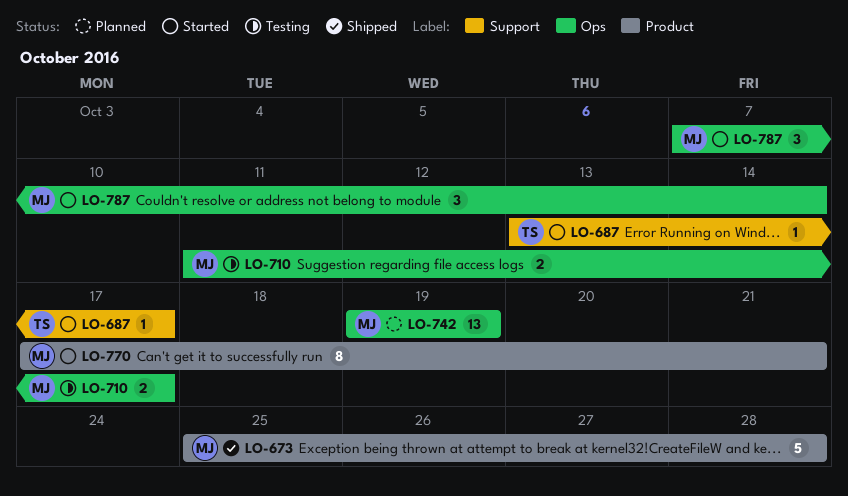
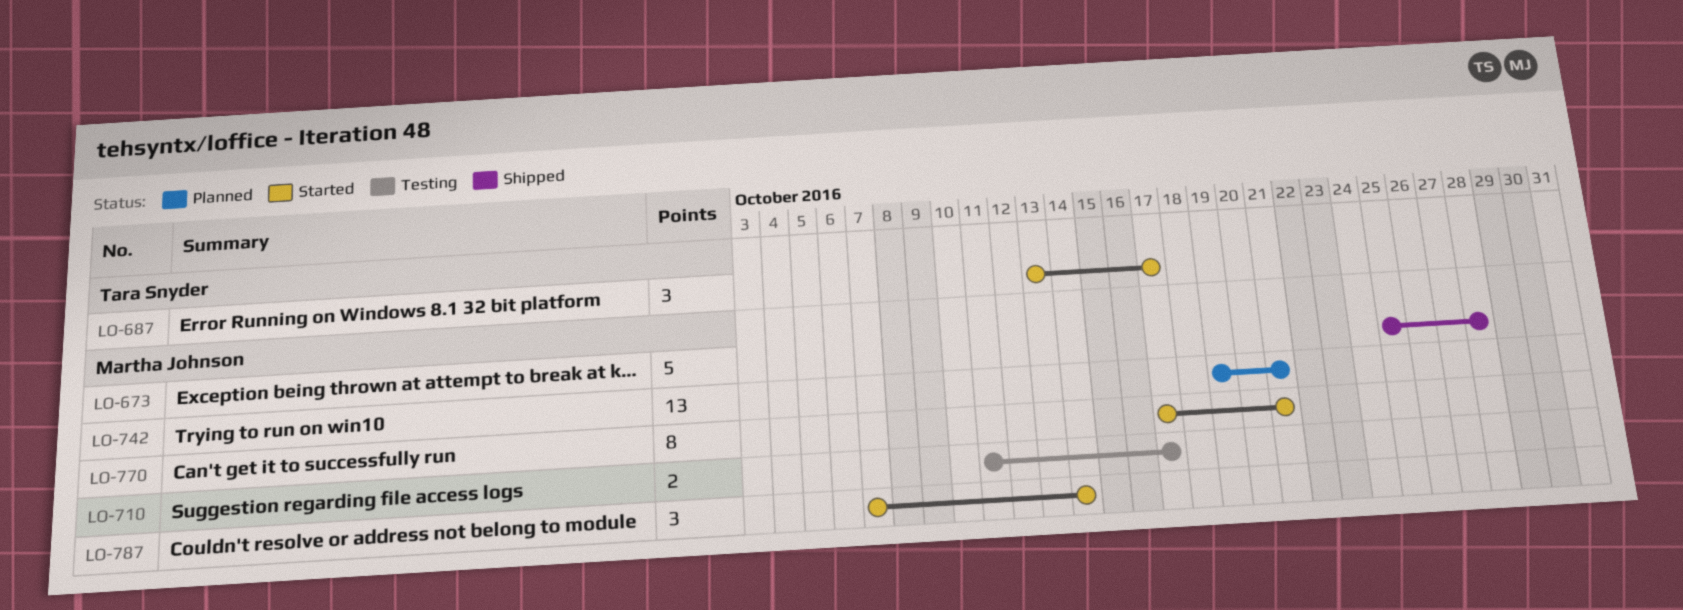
LO-687, estimate: 1 -> 3
LO-742, due: Oct 19 -> Oct 21

